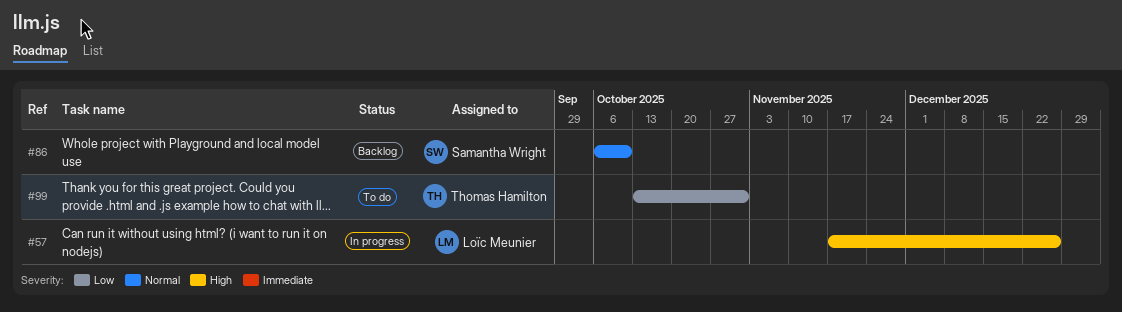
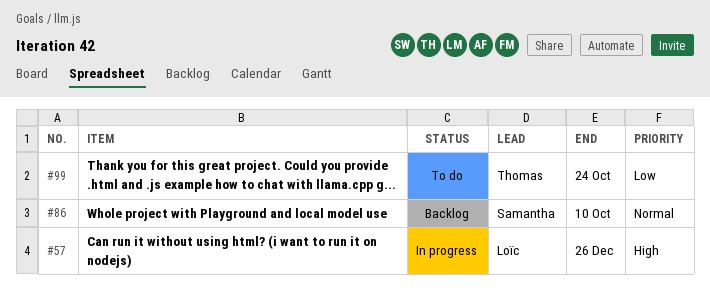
#99, due: Oct 31 -> Oct 24

